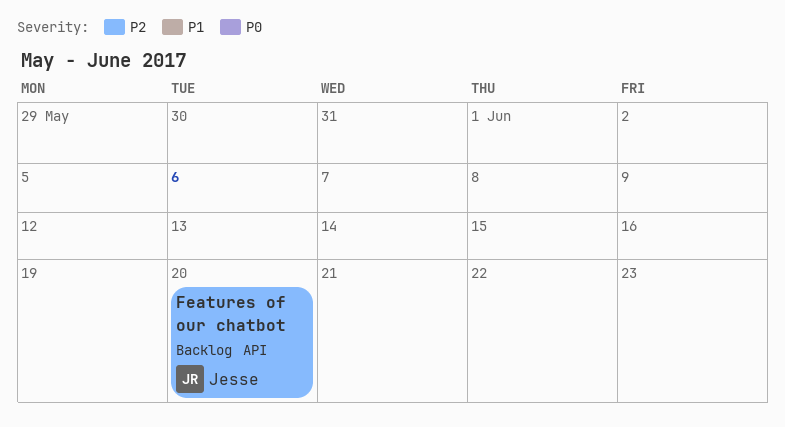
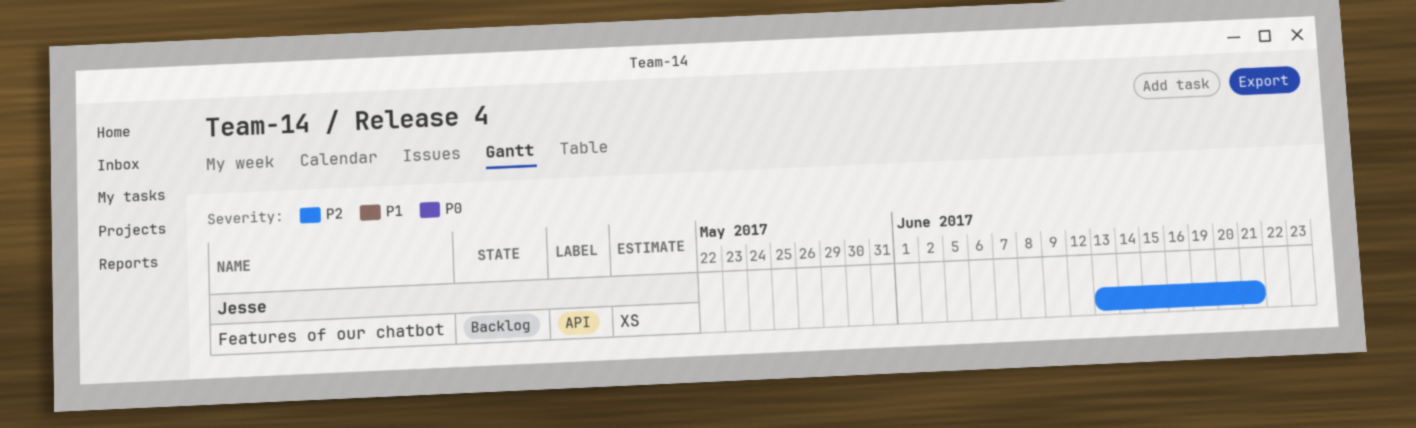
Features of our chatbot, due: Jun 20 -> Jun 21

